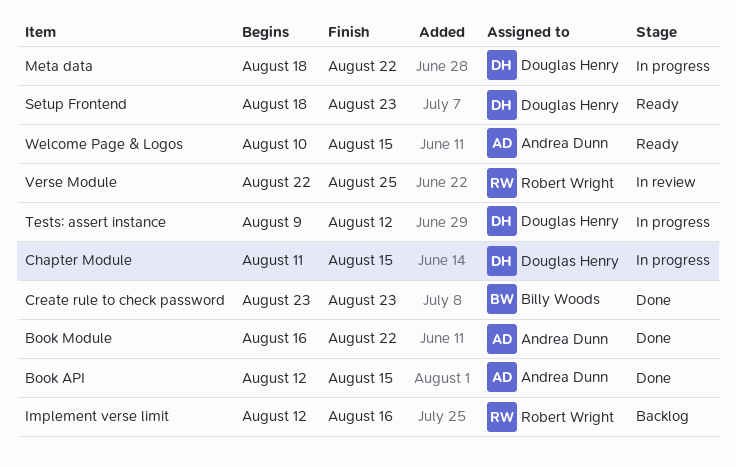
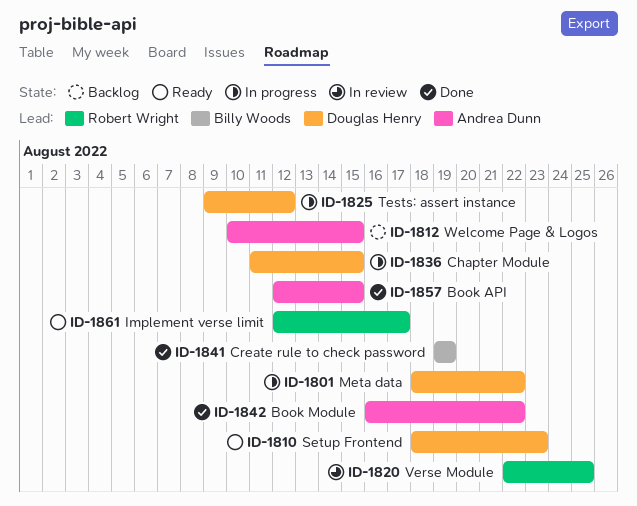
Create rule to check password, start: Aug 23 -> Aug 19
Create rule to check password, due: Aug 23 -> Aug 19
Implement verse limit, status: Backlog -> Ready
Implement verse limit, due: Aug 16 -> Aug 17
Welcome Page & Logos, status: Ready -> Backlog

